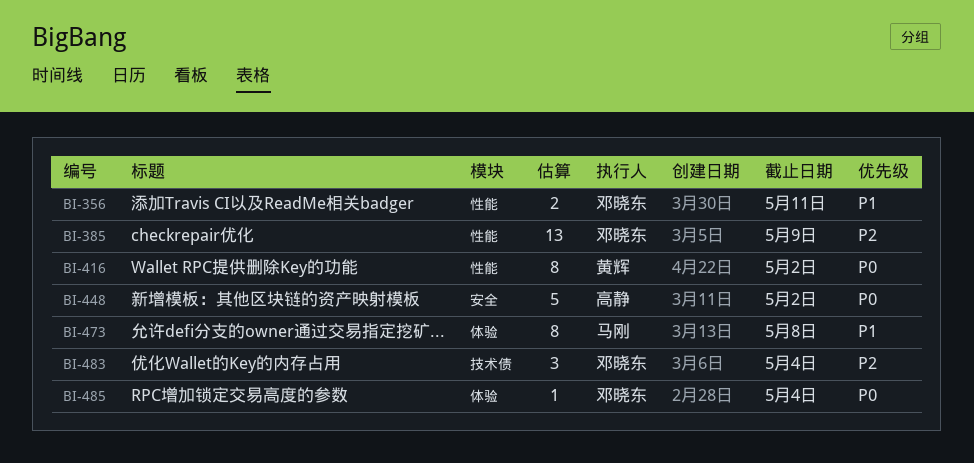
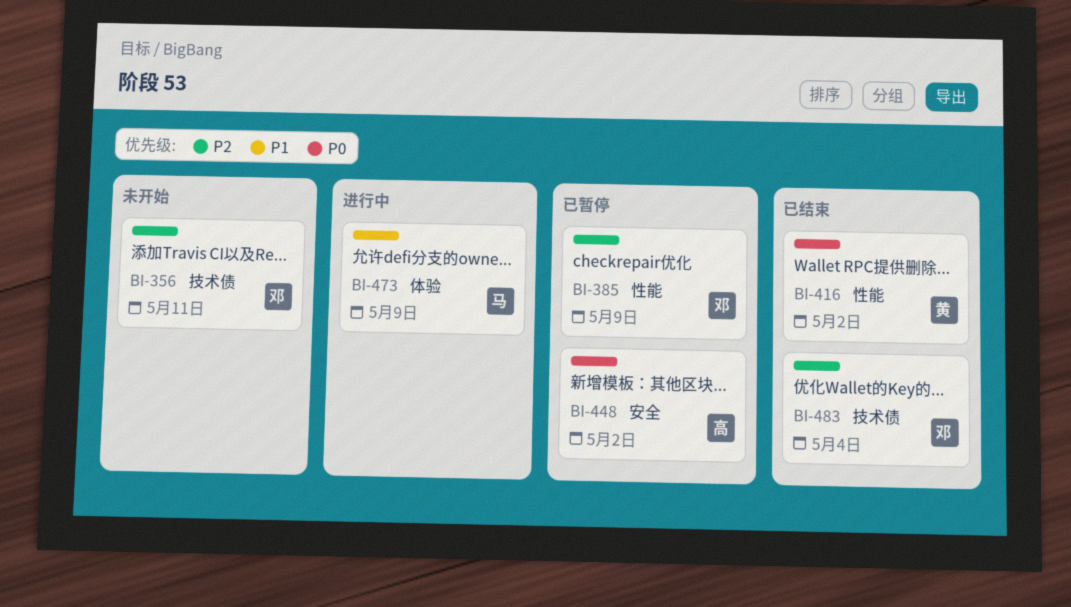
BI-356, priority: P1 -> P2
BI-356, label: 性能 -> 技术债
BI-473, due: May 8 -> May 9
BI-485: present -> none

